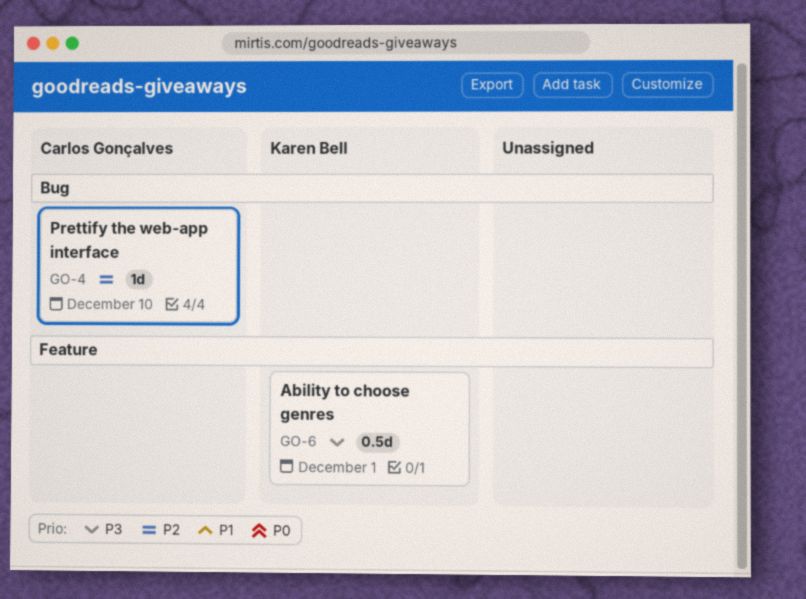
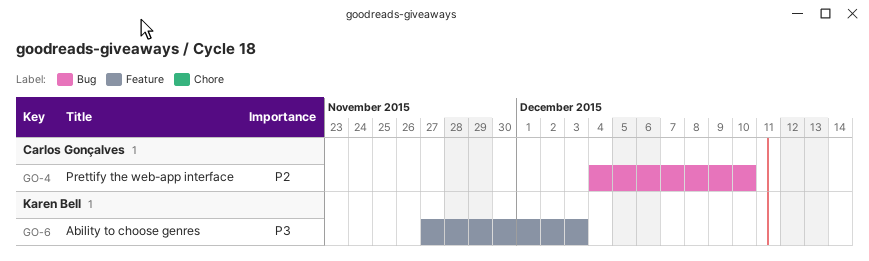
GO-6, due: Dec 1 -> Dec 3

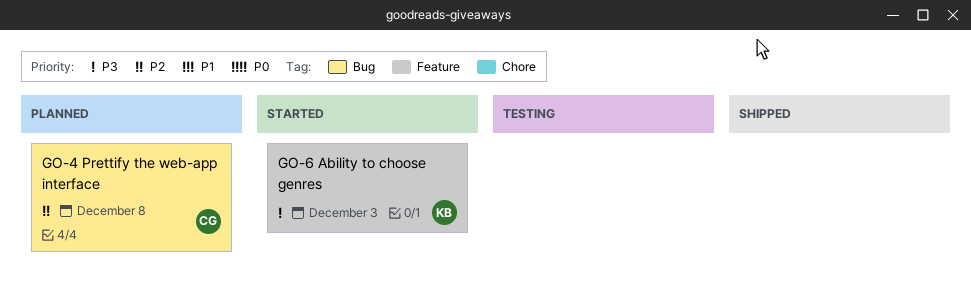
GO-4, due: Dec 10 -> Dec 8

